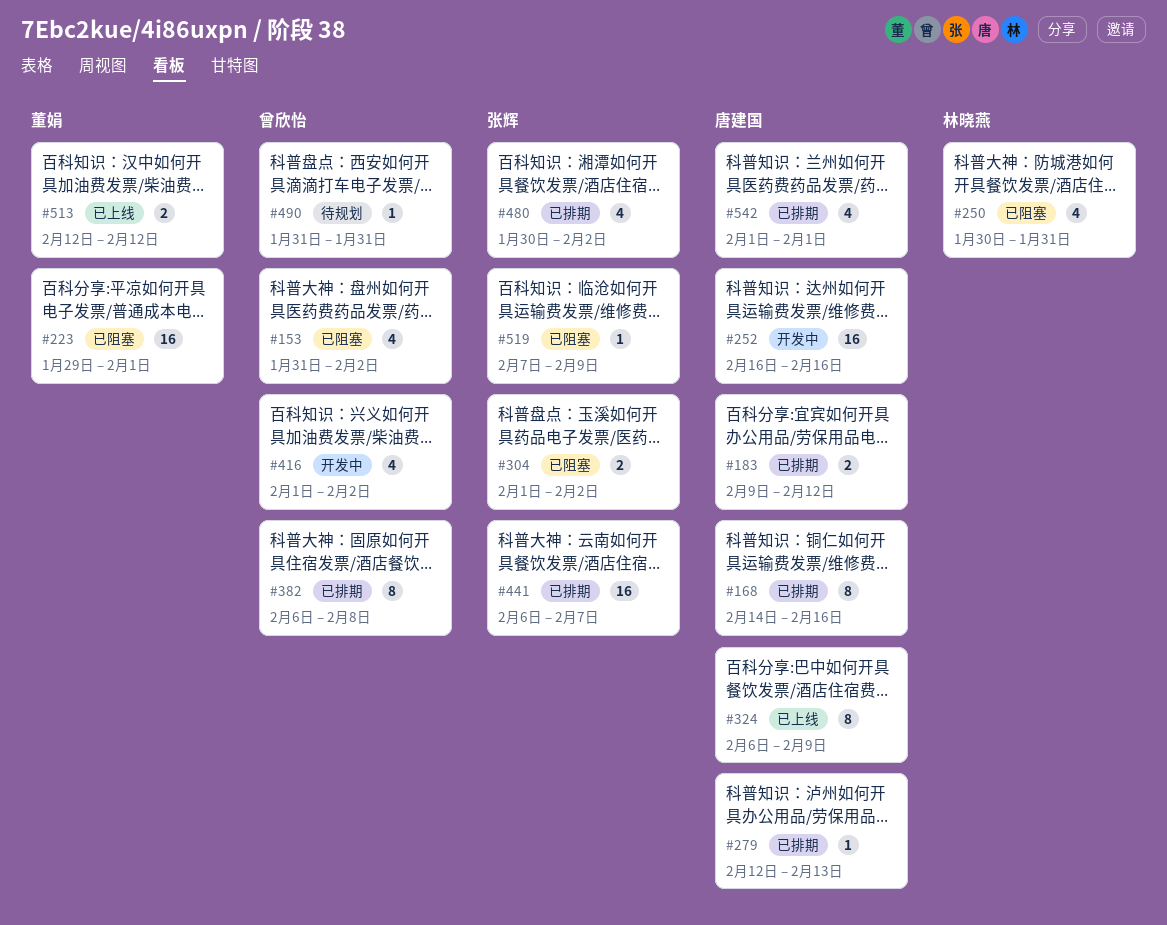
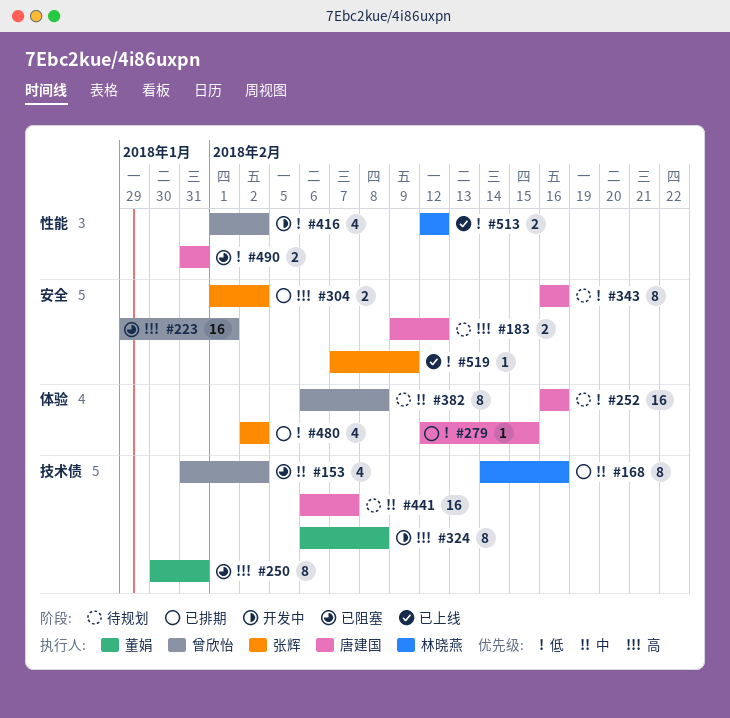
#168, owner: 唐建国 -> 林晓燕
#183, status: 已排期 -> 待规划
#223, owner: 董娟 -> 曾欣怡
#250, owner: 林晓燕 -> 董娟
#250, estimate: 4 -> 8
#252, status: 开发中 -> 待规划
#279, due: Feb 13 -> Feb 15
#304, status: 已阻塞 -> 已排期
#324, status: 已上线 -> 开发中
#324, owner: 唐建国 -> 董娟
#324, due: Feb 9 -> Feb 8
#343: none -> present
#382, status: 已排期 -> 待规划
#441, status: 已排期 -> 待规划
#441, owner: 张辉 -> 唐建国
#480, start: Jan 30 -> Feb 2
#490, status: 待规划 -> 已阻塞
#490, owner: 曾欣怡 -> 唐建国
#490, estimate: 1 -> 2
#513, owner: 董娟 -> 林晓燕
#519, status: 已阻塞 -> 已上线
#542: present -> none

